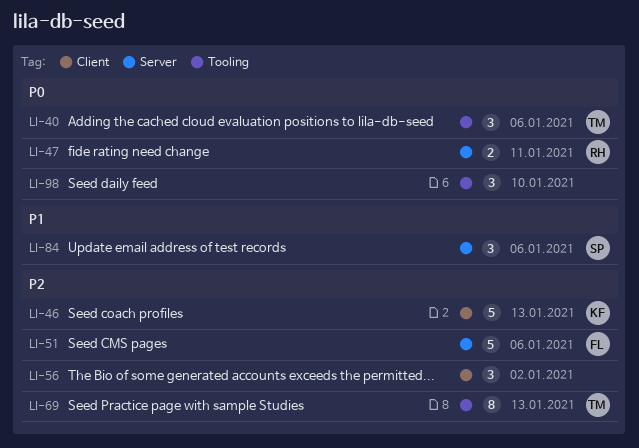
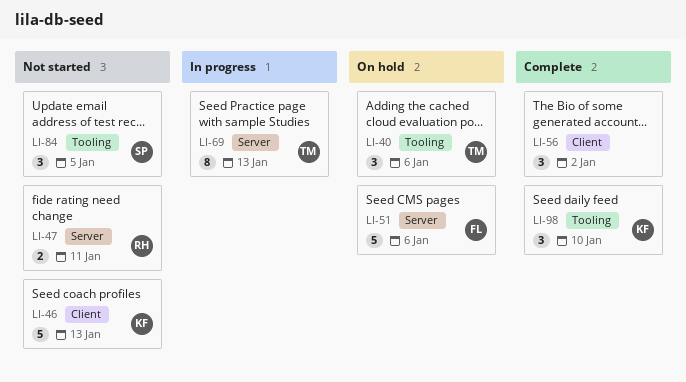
LI-69, label: Tooling -> Server
LI-84, label: Server -> Tooling
LI-84, due: Jan 6 -> Jan 5
LI-98, owner: none -> KF

